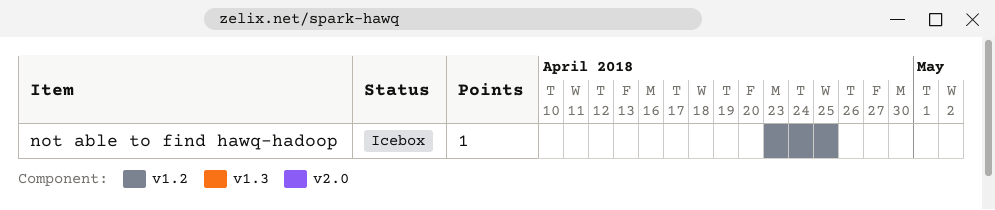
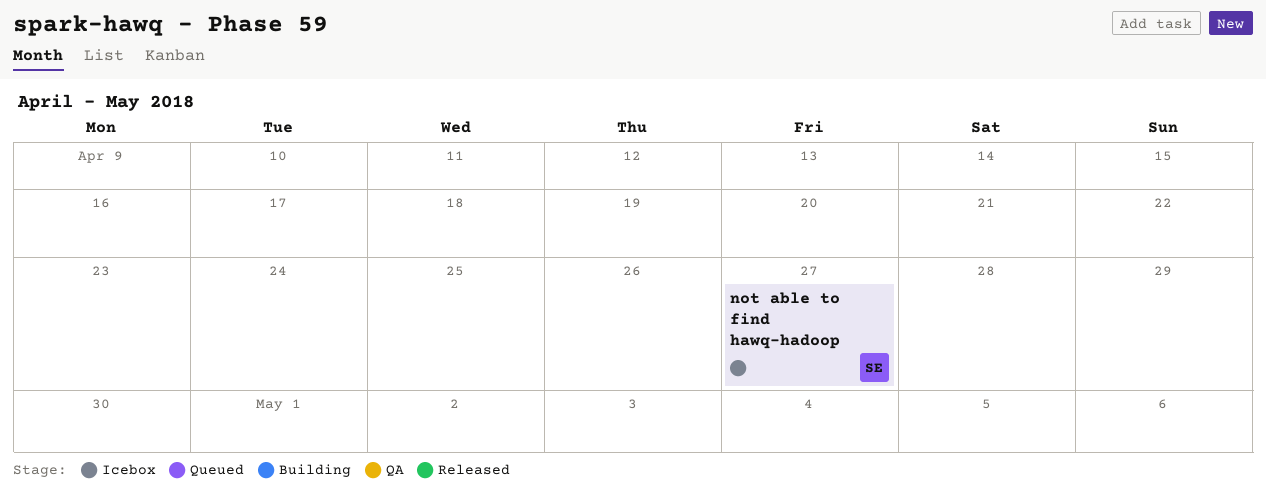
not able to find hawq-hadoop, due: Apr 25 -> Apr 27

